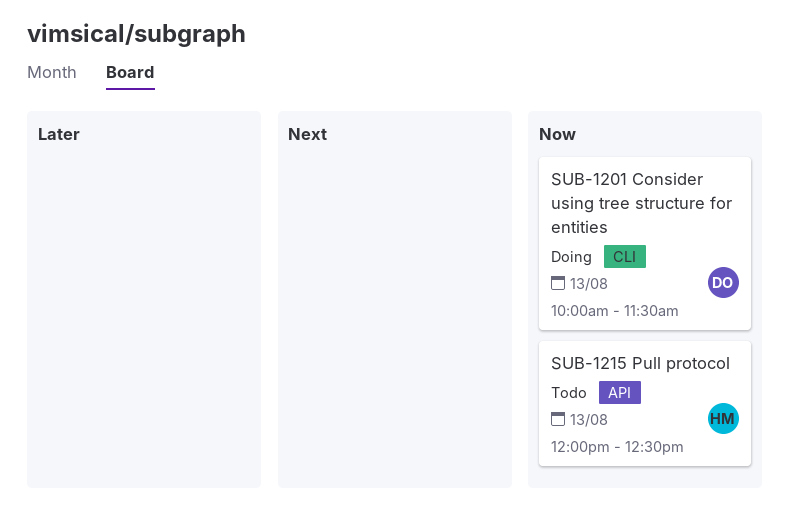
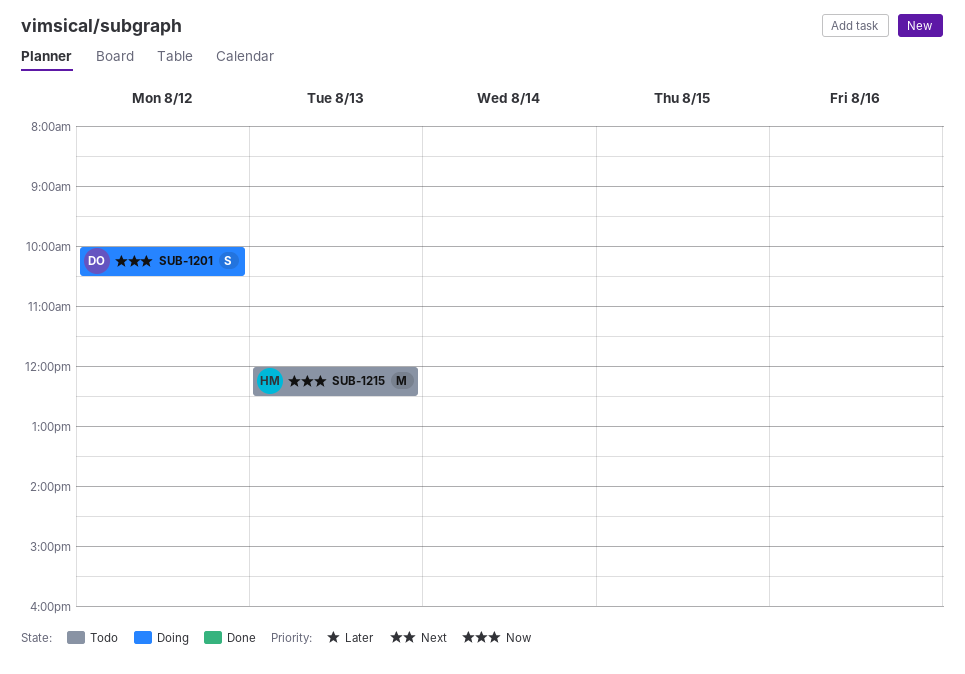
SUB-1201, day: Aug 13 -> Aug 12
SUB-1201, ends: 11:30 -> 10:30

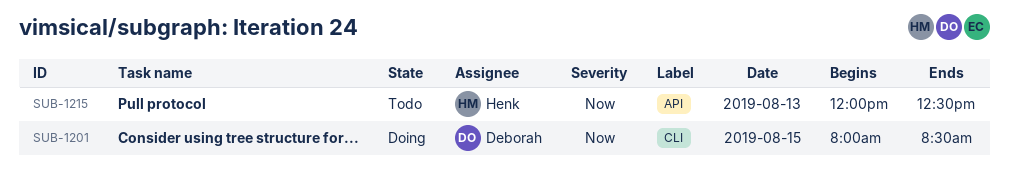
SUB-1201, day: Aug 12 -> Aug 15
SUB-1201, begins: 10:00 -> 08:00
SUB-1201, ends: 10:30 -> 08:30

